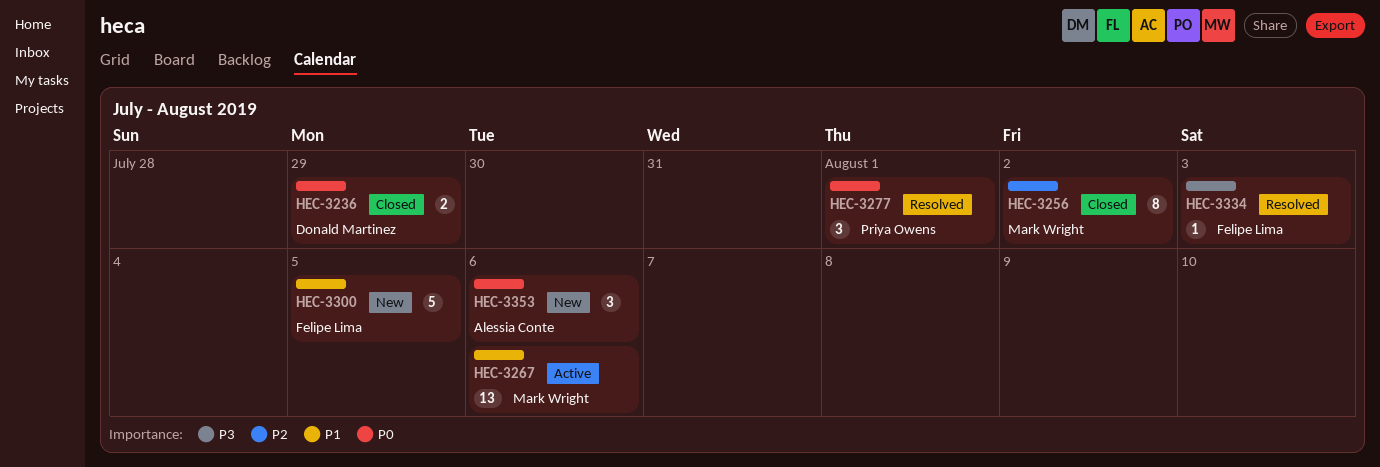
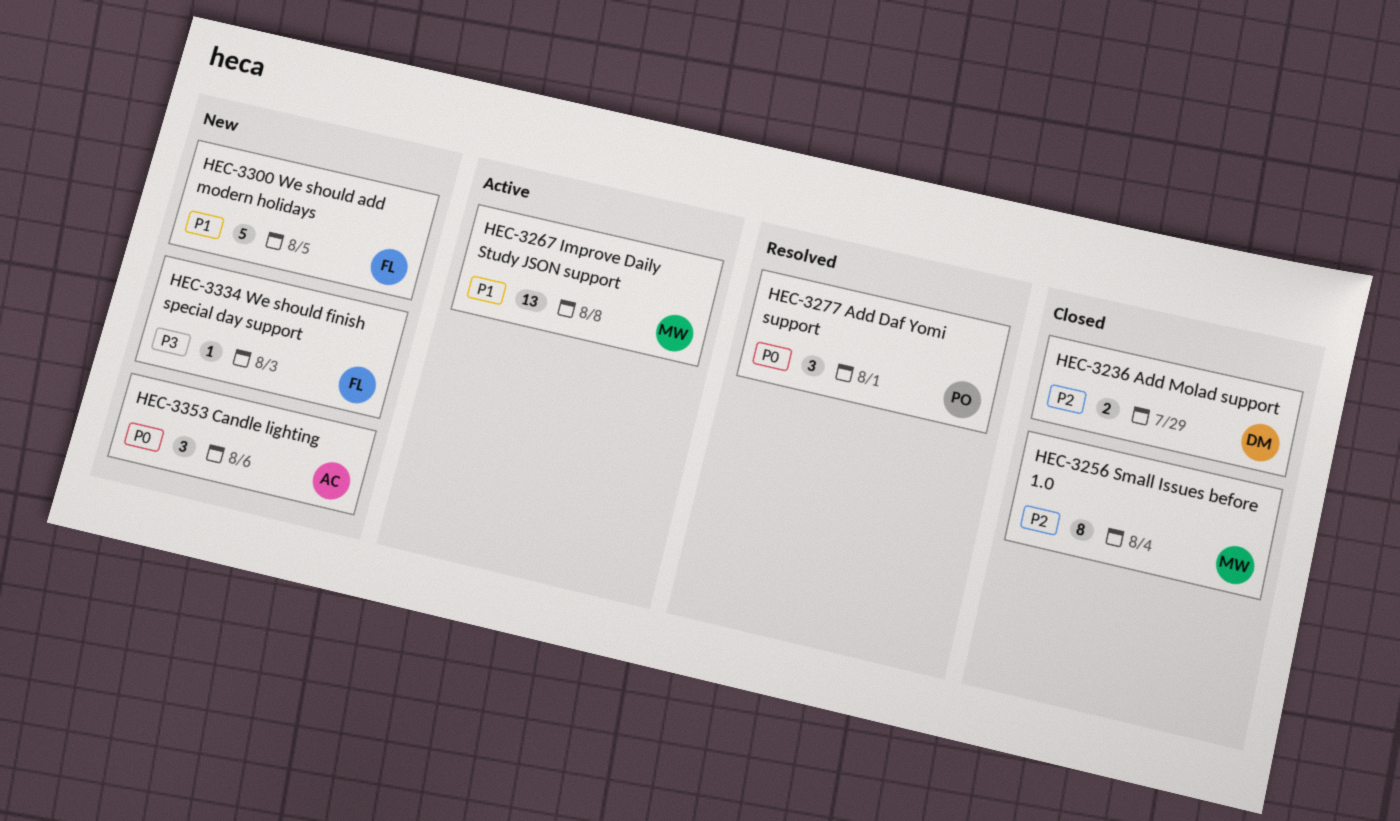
HEC-3236, priority: P0 -> P2
HEC-3256, due: Aug 2 -> Aug 4
HEC-3267, due: Aug 6 -> Aug 8
HEC-3334, status: Resolved -> New

